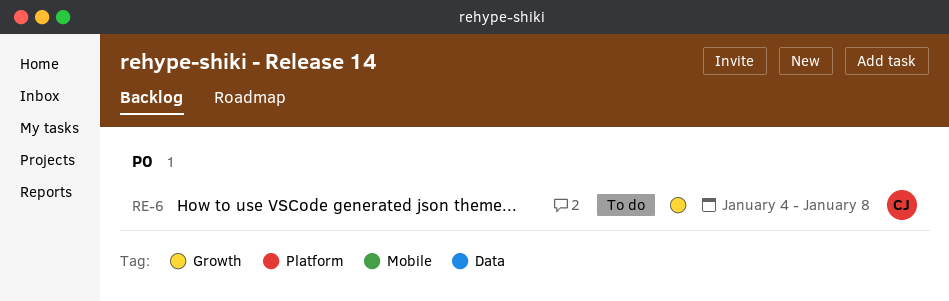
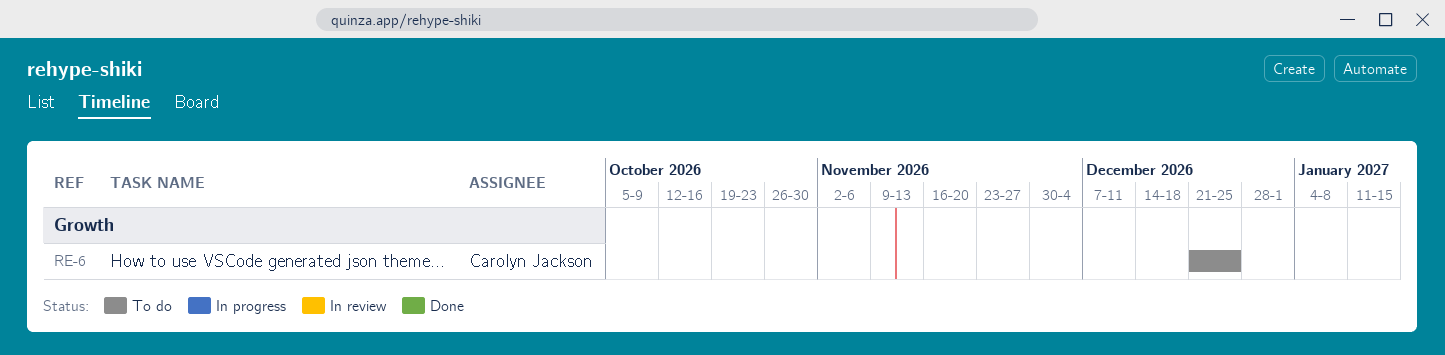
RE-6, start: Jan 4 -> Dec 21
RE-6, due: Jan 8 -> Dec 25

